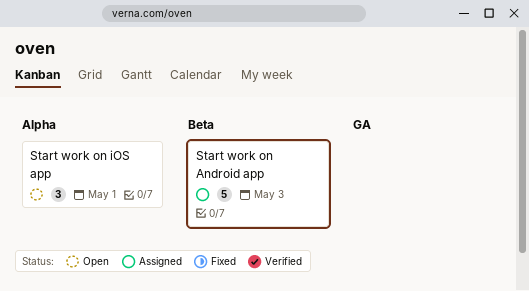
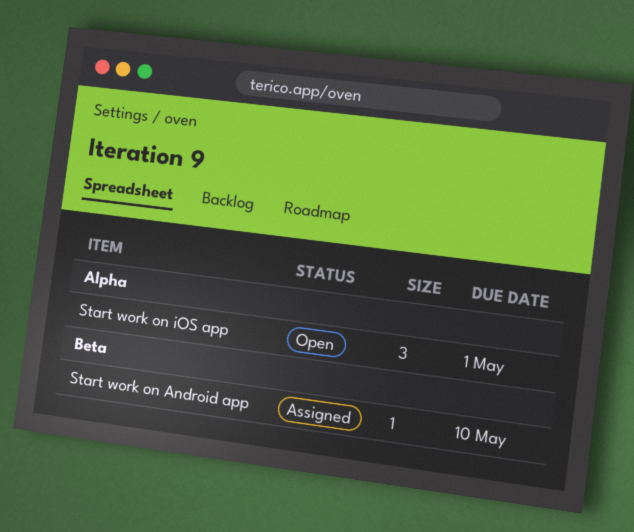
Start work on Android app, estimate: 5 -> 1
Start work on Android app, due: May 3 -> May 10

